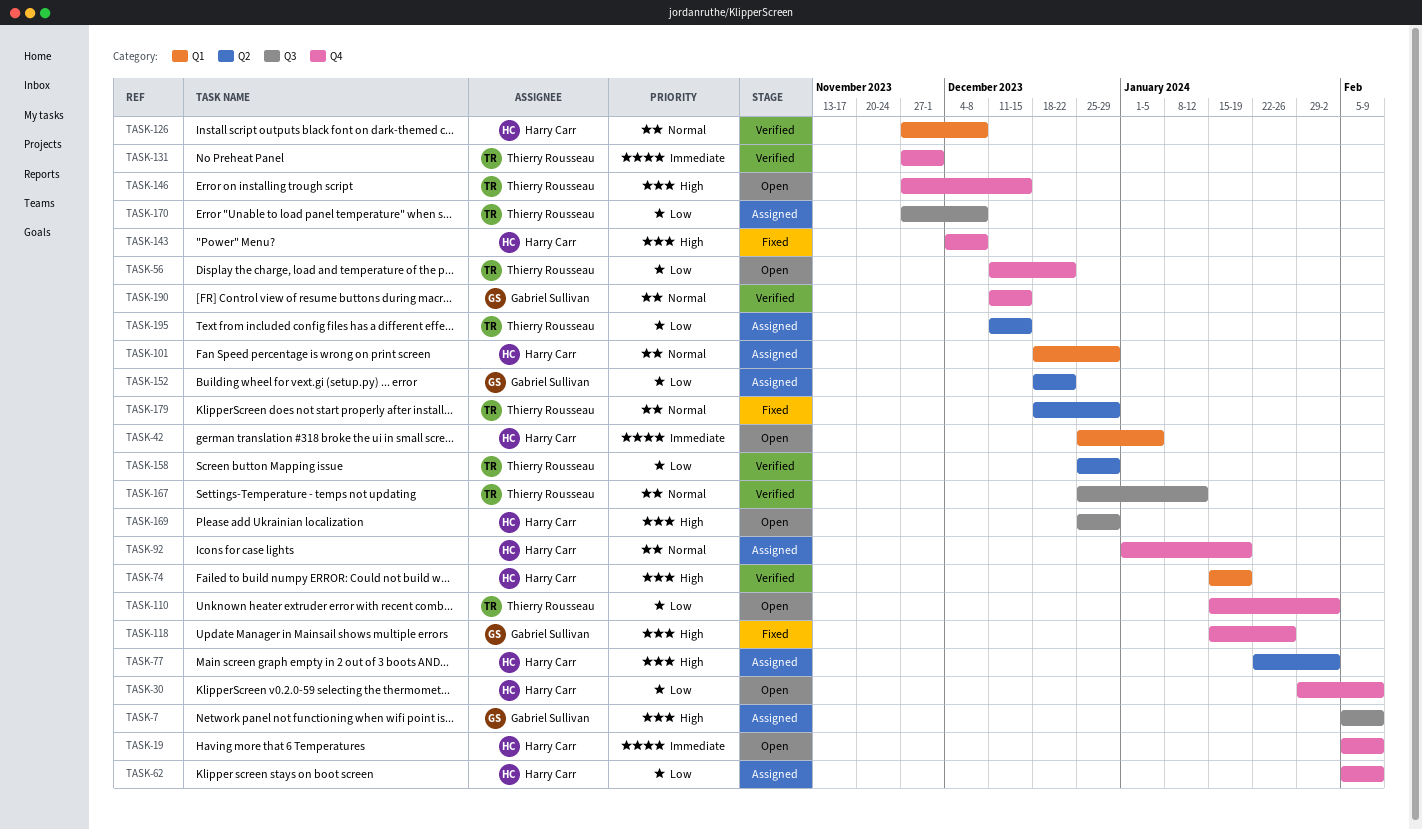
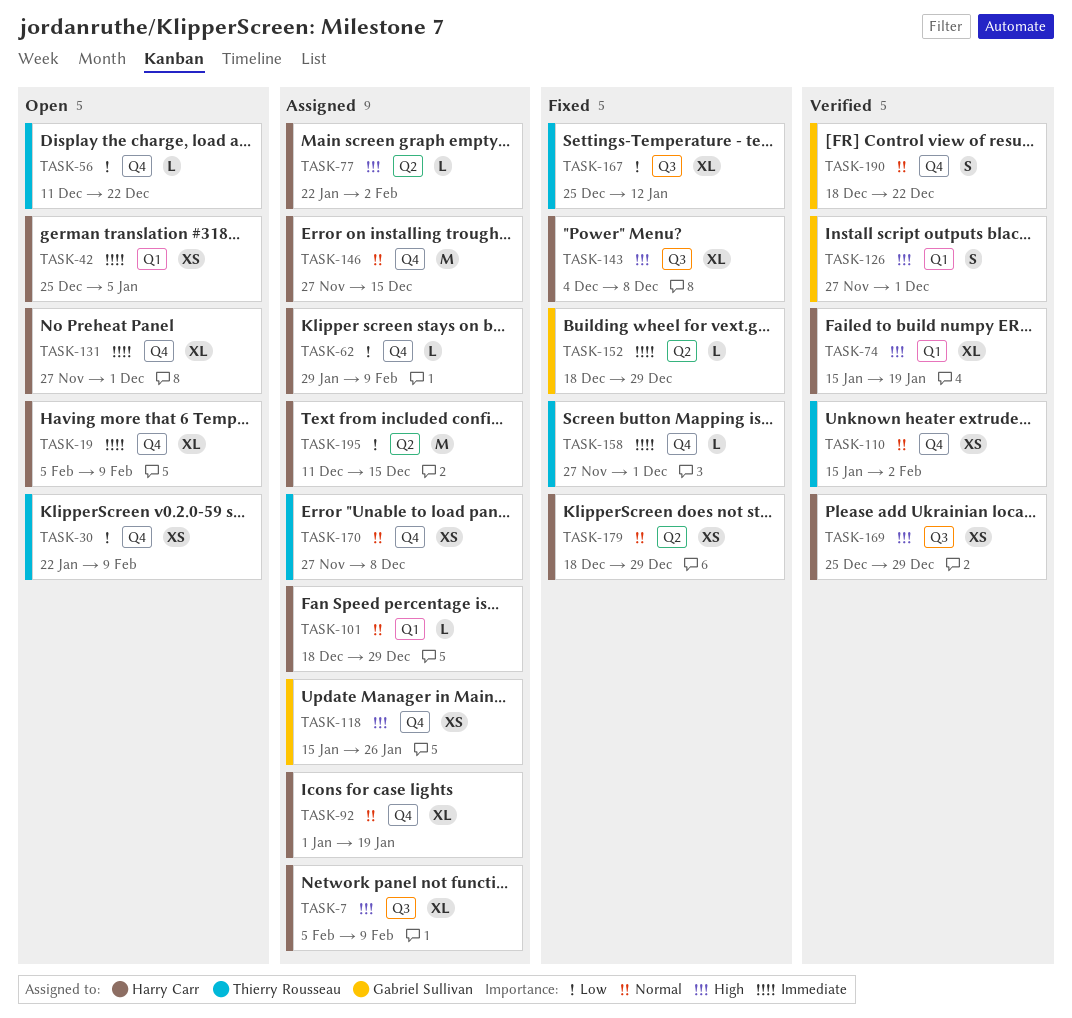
TASK-7, owner: Gabriel Sullivan -> Harry Carr
TASK-30, owner: Harry Carr -> Thierry Rousseau
TASK-30, start: Jan 29 -> Jan 22
TASK-62, start: Feb 5 -> Jan 29
TASK-110, status: Open -> Verified
TASK-110, priority: Low -> Normal
TASK-118, status: Fixed -> Assigned
TASK-126, owner: Harry Carr -> Gabriel Sullivan
TASK-126, priority: Normal -> High
TASK-126, due: Dec 8 -> Dec 1
TASK-131, status: Verified -> Open
TASK-131, owner: Thierry Rousseau -> Harry Carr
TASK-143, label: Q4 -> Q3
TASK-146, status: Open -> Assigned
TASK-146, owner: Thierry Rousseau -> Harry Carr
TASK-146, priority: High -> Normal
TASK-152, status: Assigned -> Fixed
TASK-152, priority: Low -> Immediate
TASK-152, due: Dec 22 -> Dec 29
TASK-158, status: Verified -> Fixed
TASK-158, priority: Low -> Immediate
TASK-158, label: Q2 -> Q4
TASK-158, start: Dec 25 -> Nov 27
TASK-158, due: Dec 29 -> Dec 1
TASK-167, status: Verified -> Fixed
TASK-167, priority: Normal -> Low
TASK-169, status: Open -> Verified
TASK-170, priority: Low -> Normal
TASK-170, label: Q3 -> Q4
TASK-179, owner: Thierry Rousseau -> Harry Carr
TASK-190, start: Dec 11 -> Dec 18
TASK-190, due: Dec 15 -> Dec 22
TASK-195, owner: Thierry Rousseau -> Harry Carr

